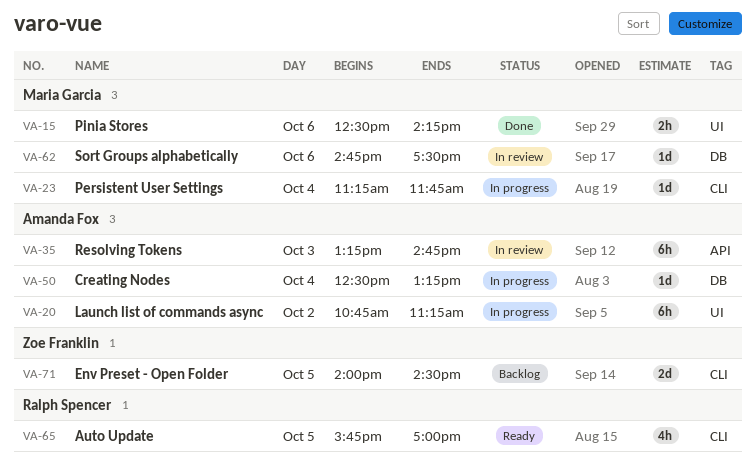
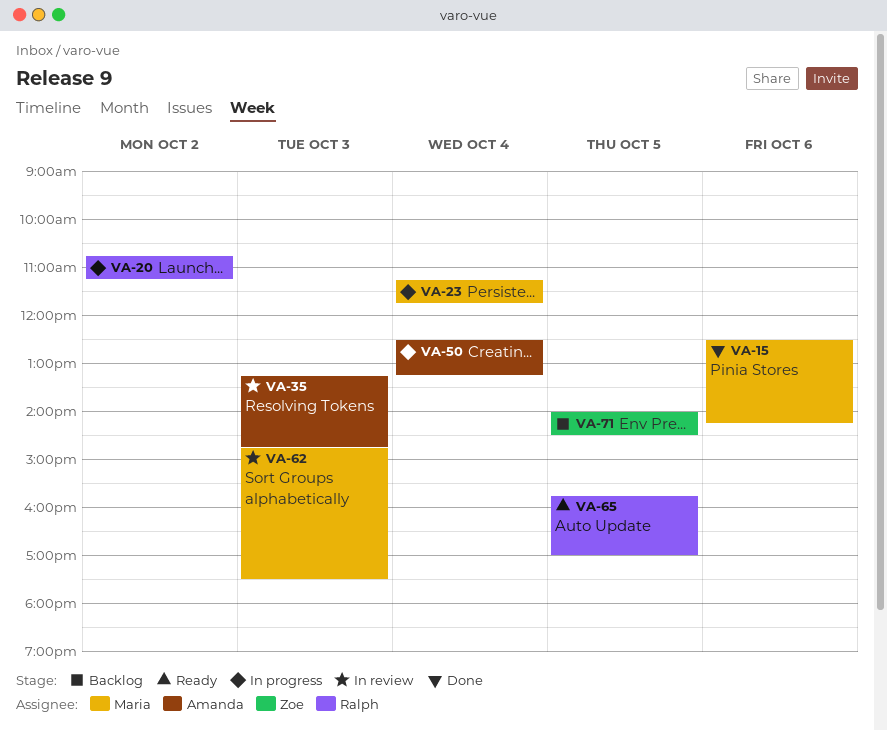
VA-20, owner: Amanda Fox -> Ralph Spencer
VA-62, day: Oct 6 -> Oct 3

